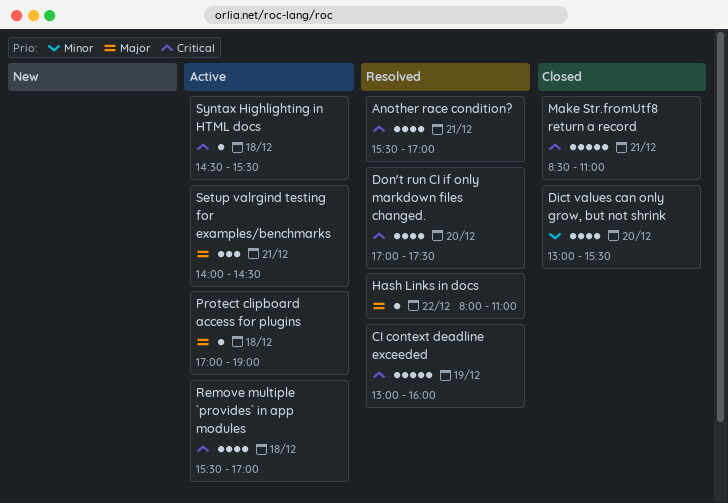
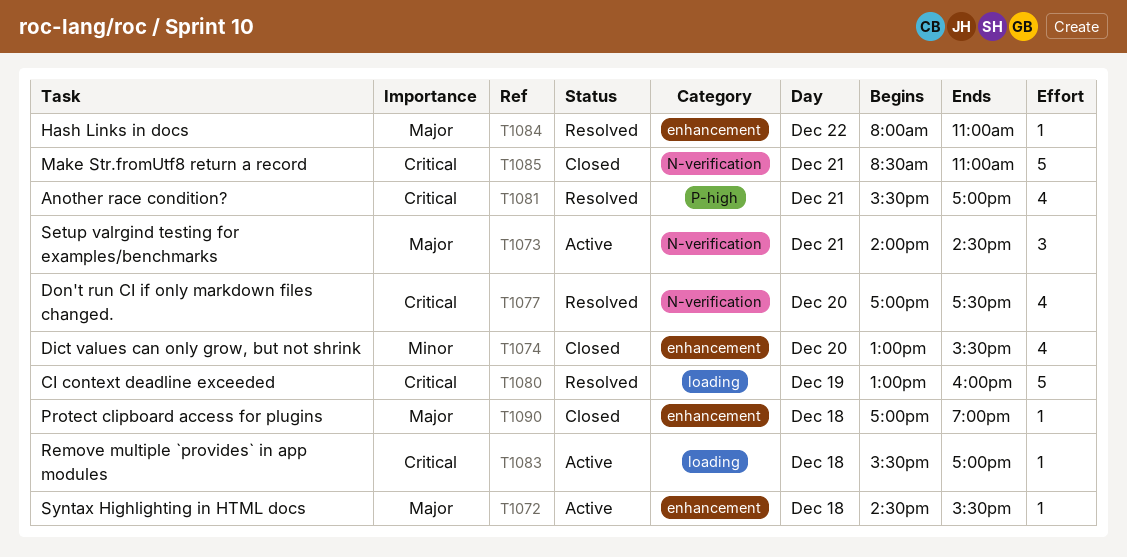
Protect clipboard access for plugins, status: Active -> Closed
Remove multiple `provides` in app modules, estimate: 4 -> 1
Syntax Highlighting in HTML docs, priority: Critical -> Major

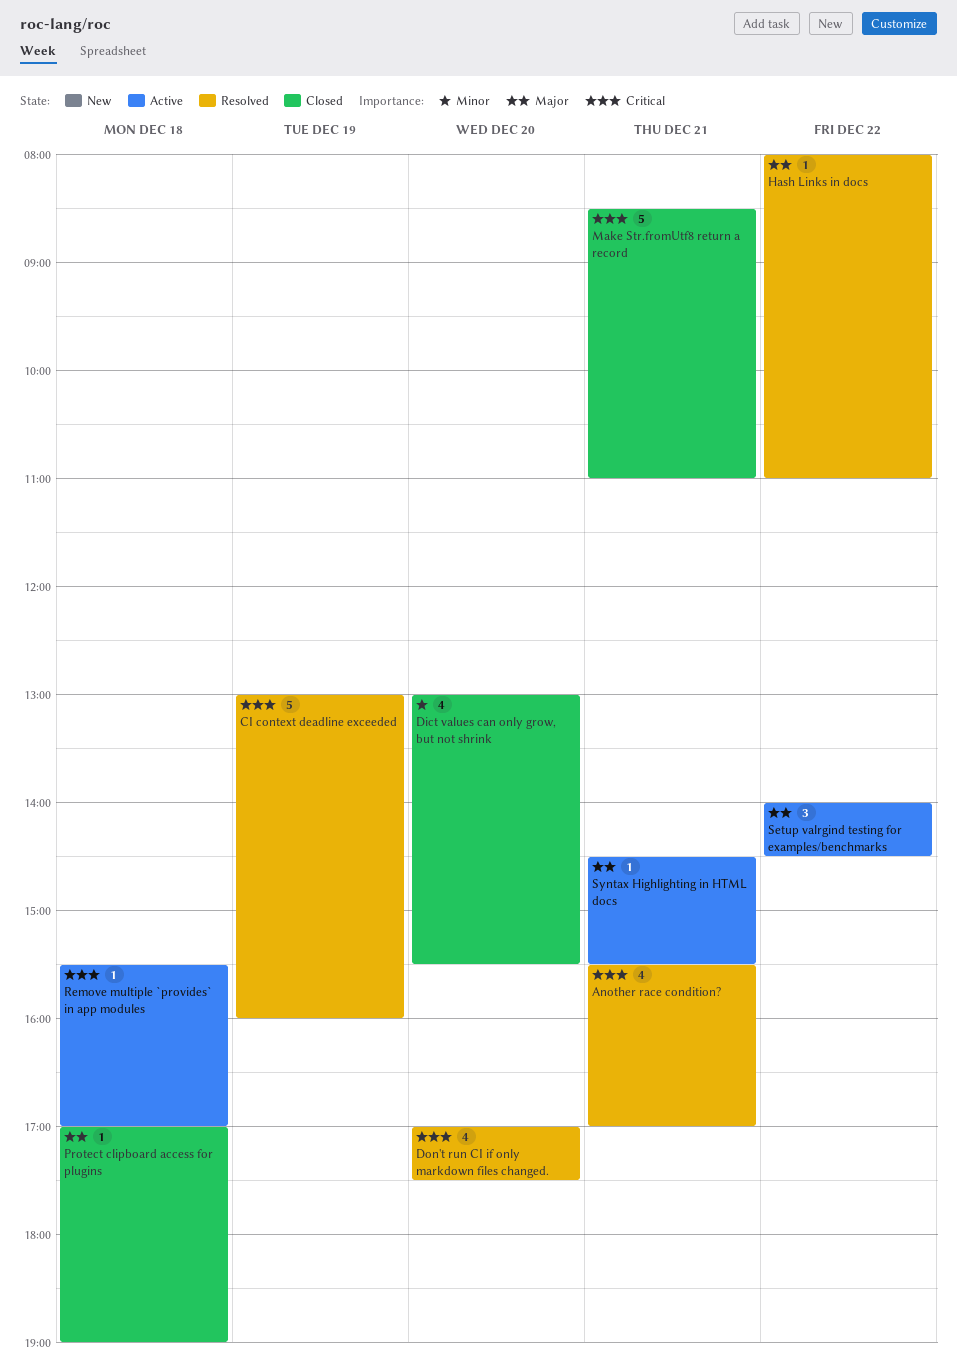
Setup valrgind testing for examples/benchmarks, day: Dec 21 -> Dec 22
Syntax Highlighting in HTML docs, day: Dec 18 -> Dec 21

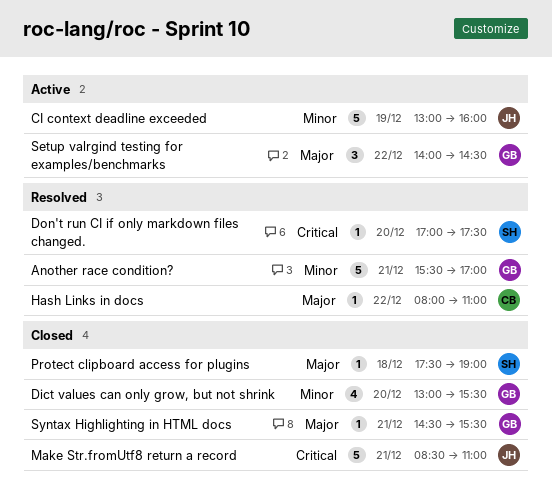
Another race condition?, priority: Critical -> Minor
Another race condition?, estimate: 4 -> 5
CI context deadline exceeded, status: Resolved -> Active
CI context deadline exceeded, priority: Critical -> Minor
Don't run CI if only markdown files changed., estimate: 4 -> 1
Protect clipboard access for plugins, begins: 17:00 -> 17:30
Remove multiple `provides` in app modules: present -> none
Syntax Highlighting in HTML docs, status: Active -> Closed

